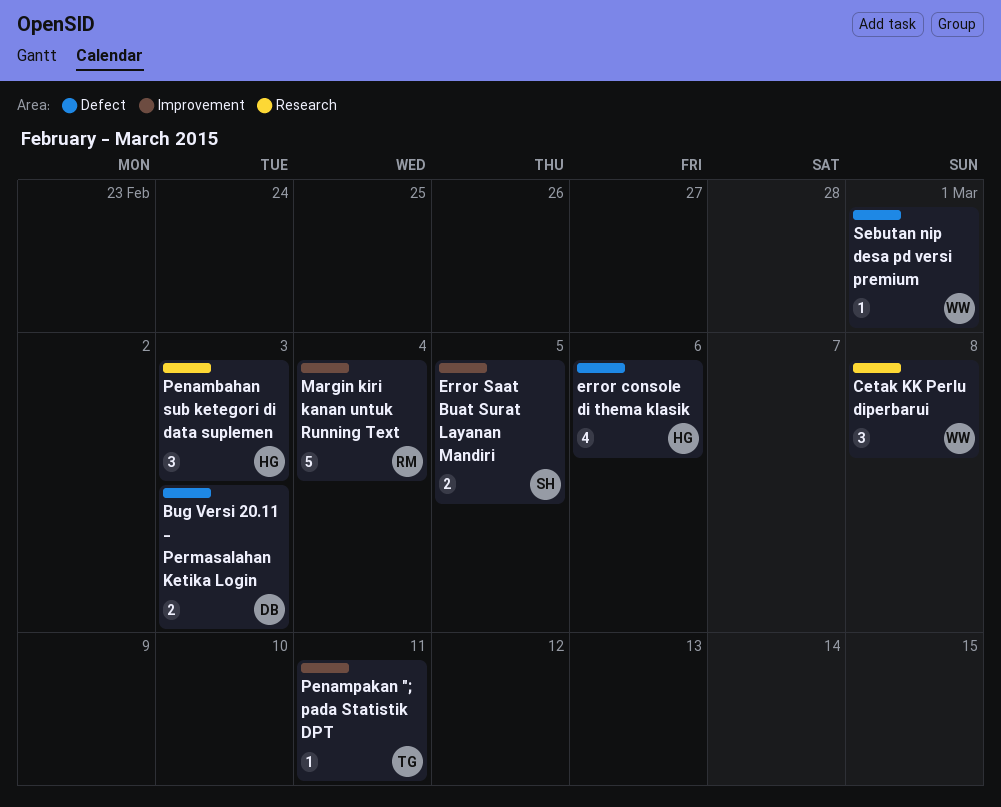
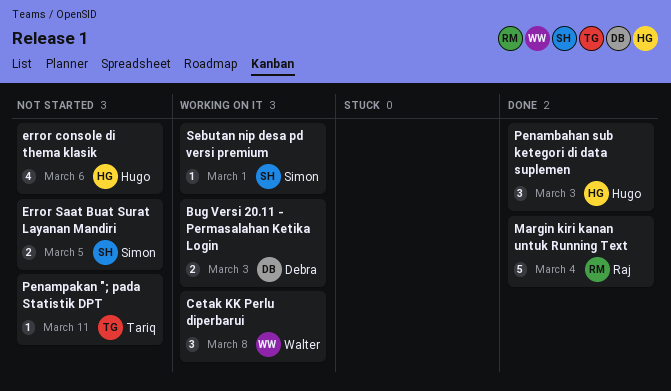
Sebutan nip desa pd versi premium, owner: Walter -> Simon

